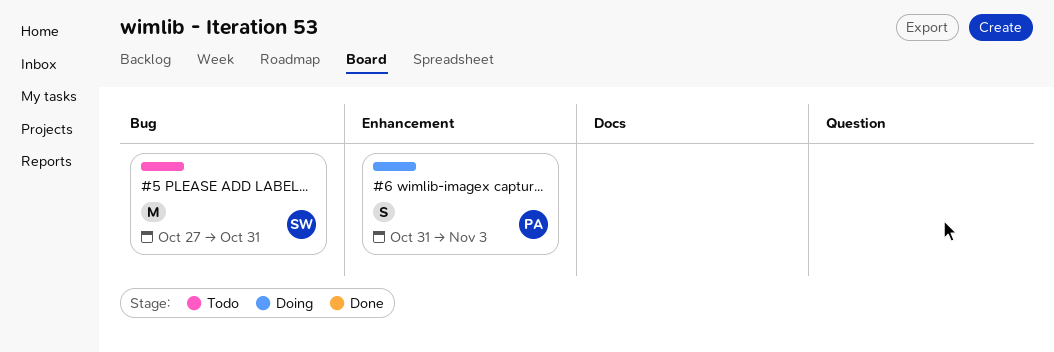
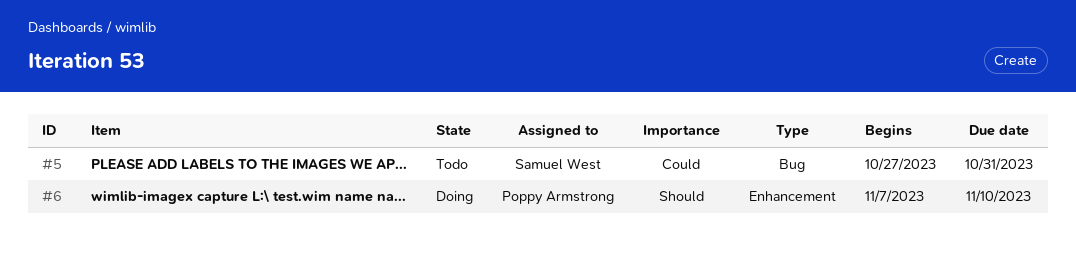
#6, start: Oct 31 -> Nov 7
#6, due: Nov 3 -> Nov 10

